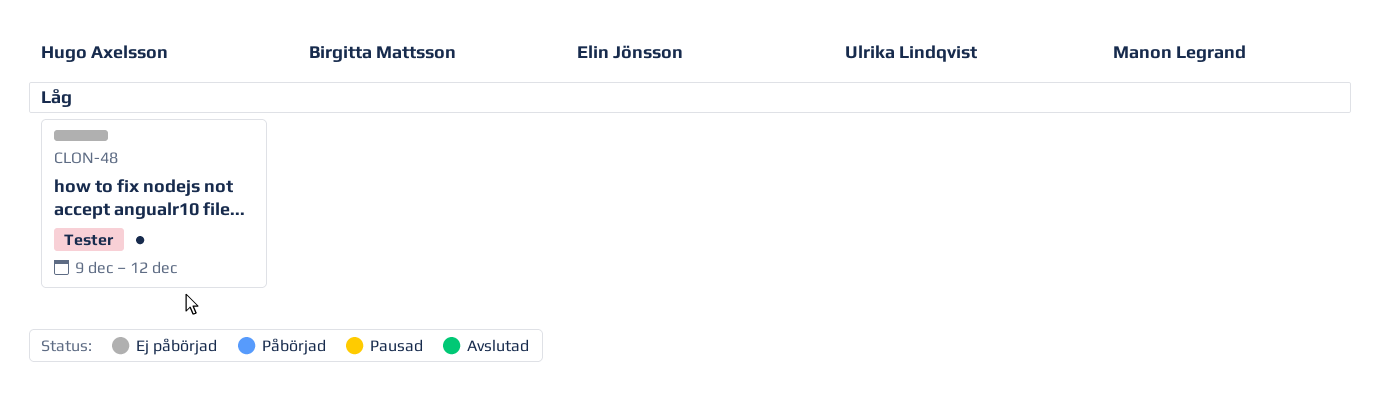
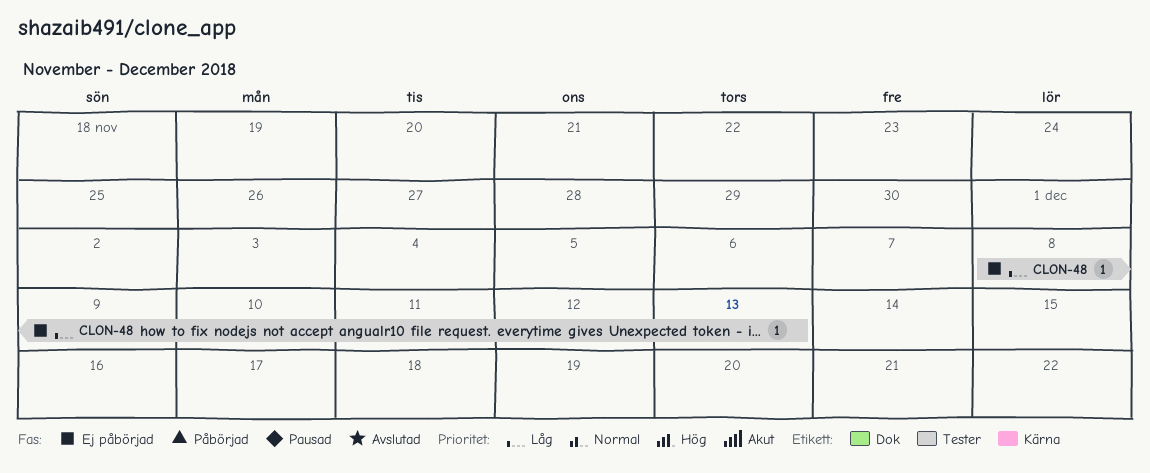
CLON-48, start: Dec 9 -> Dec 8
CLON-48, due: Dec 12 -> Dec 13

